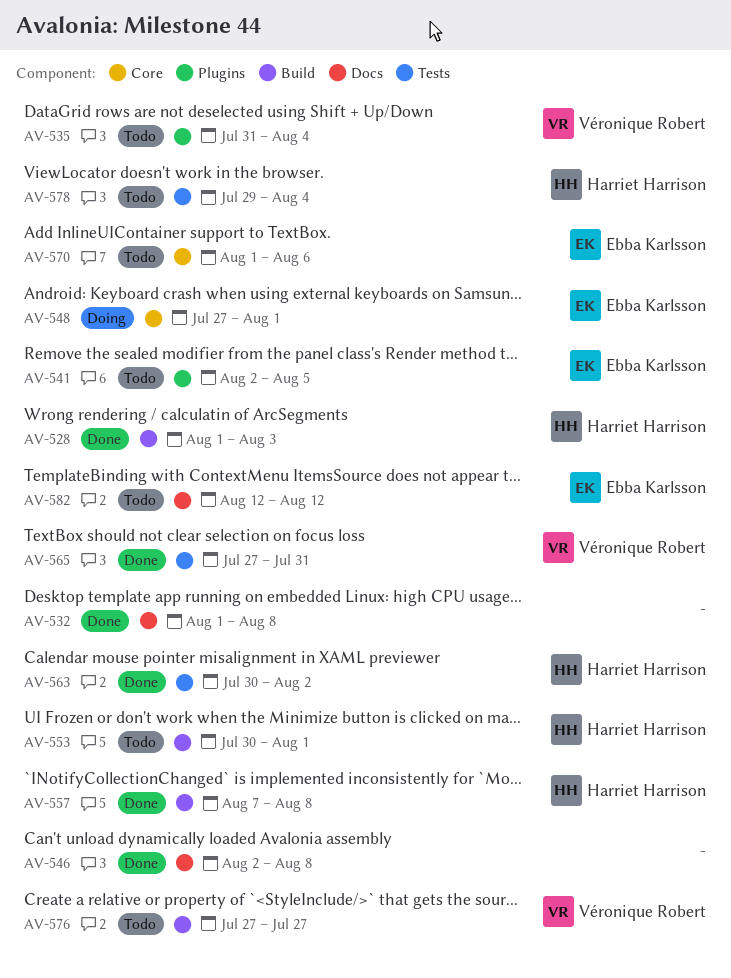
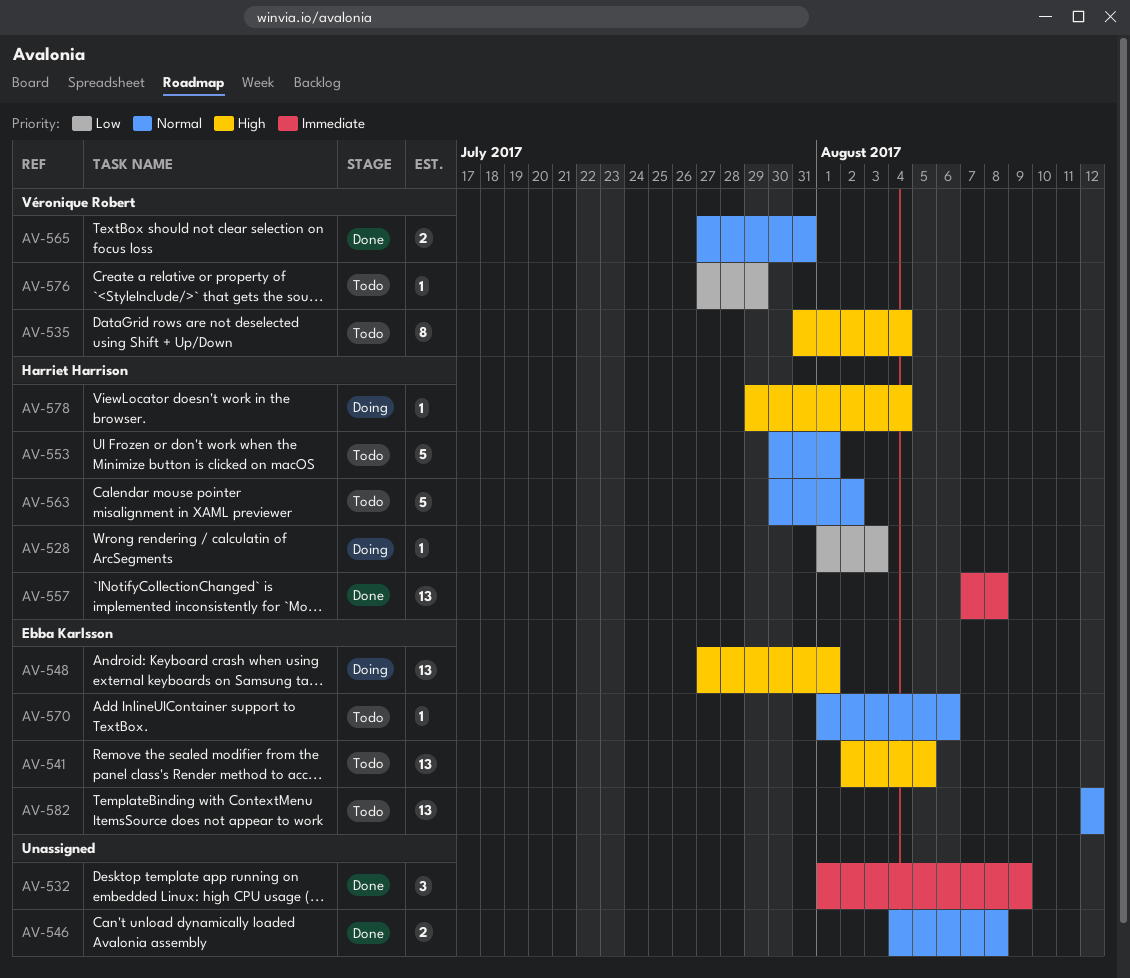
AV-528, status: Done -> Doing
AV-532, due: Aug 8 -> Aug 9
AV-546, start: Aug 2 -> Aug 4
AV-563, status: Done -> Todo
AV-576, due: Jul 27 -> Jul 29
AV-578, status: Todo -> Doing

